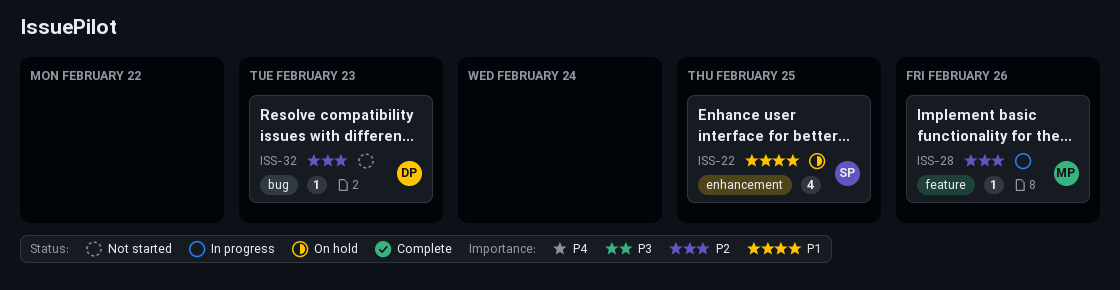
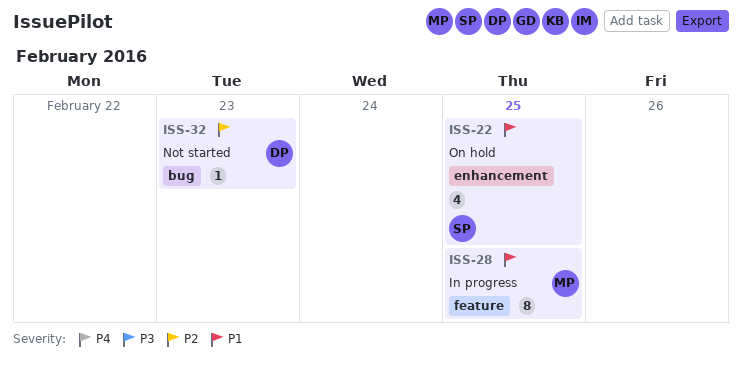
ISS-28, priority: P2 -> P1
ISS-28, estimate: 1 -> 8
ISS-28, due: Feb 26 -> Feb 25

